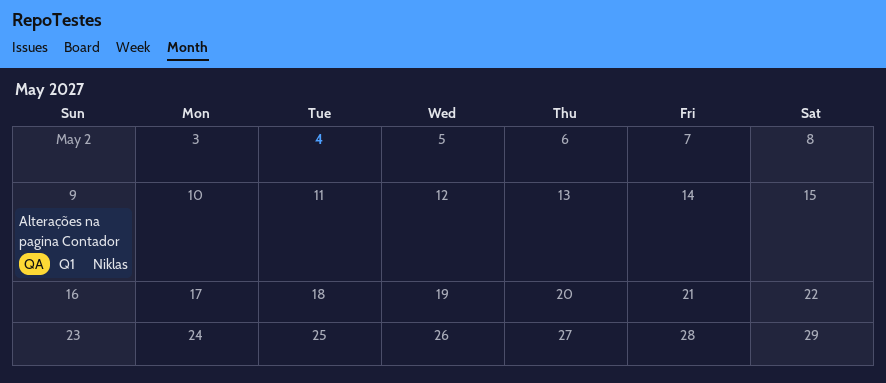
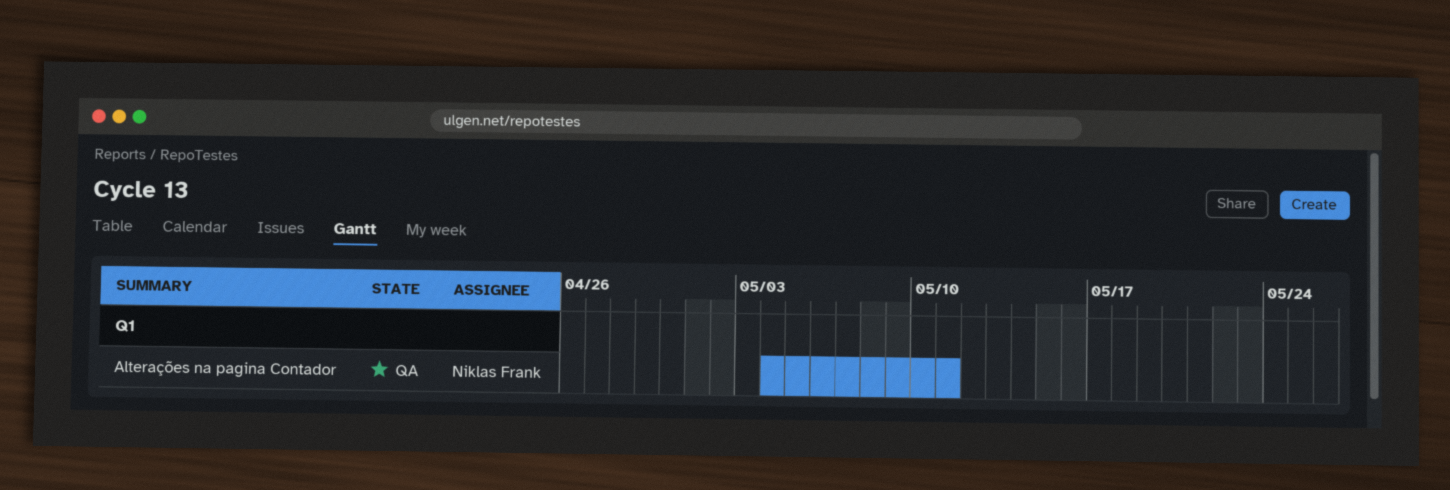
Alterações na pagina Contador, due: May 9 -> May 11

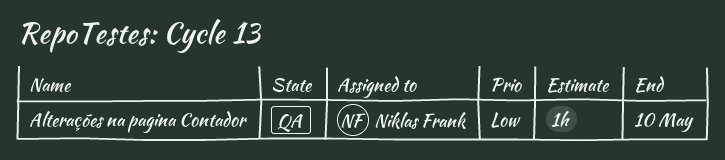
Alterações na pagina Contador, due: May 11 -> May 10

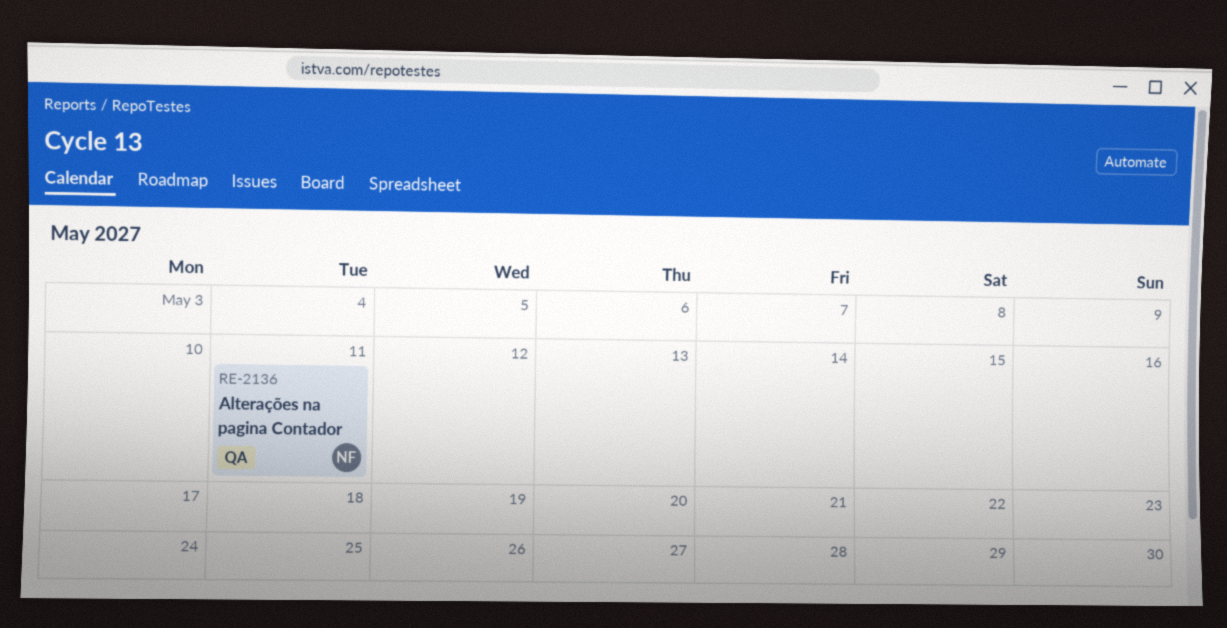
Alterações na pagina Contador, due: May 10 -> May 11

